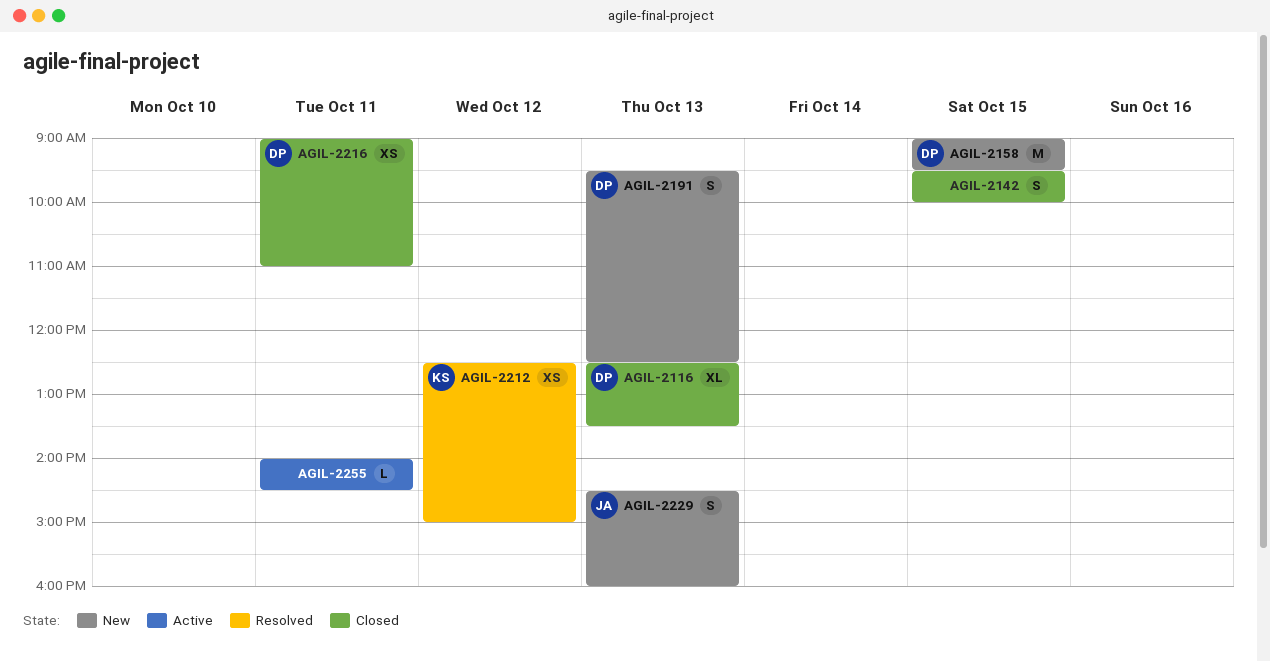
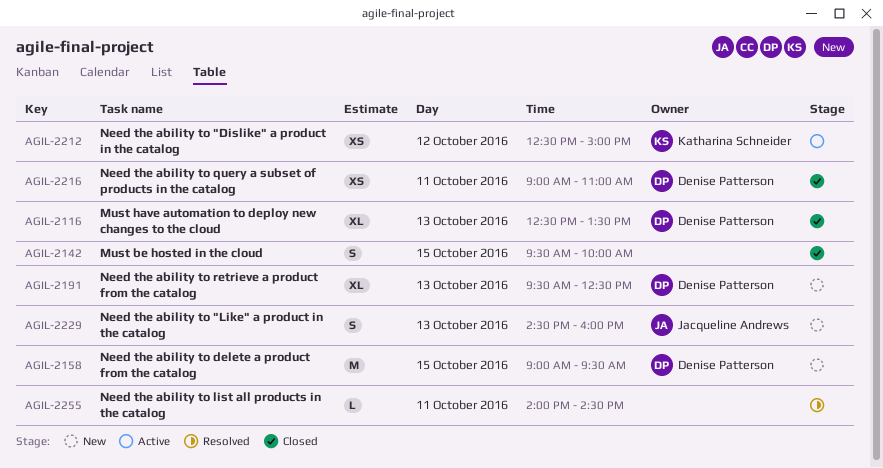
AGIL-2191, estimate: S -> XL
AGIL-2212, status: Resolved -> Active
AGIL-2255, status: Active -> Resolved

